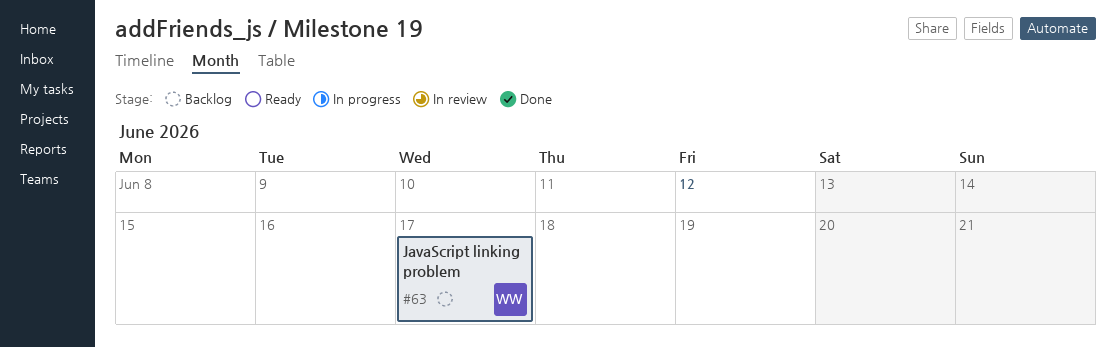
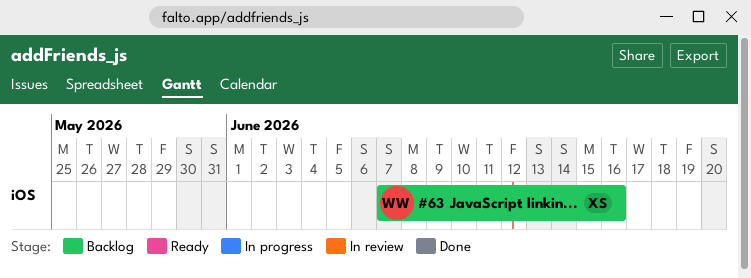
#63, due: Jun 17 -> Jun 16

